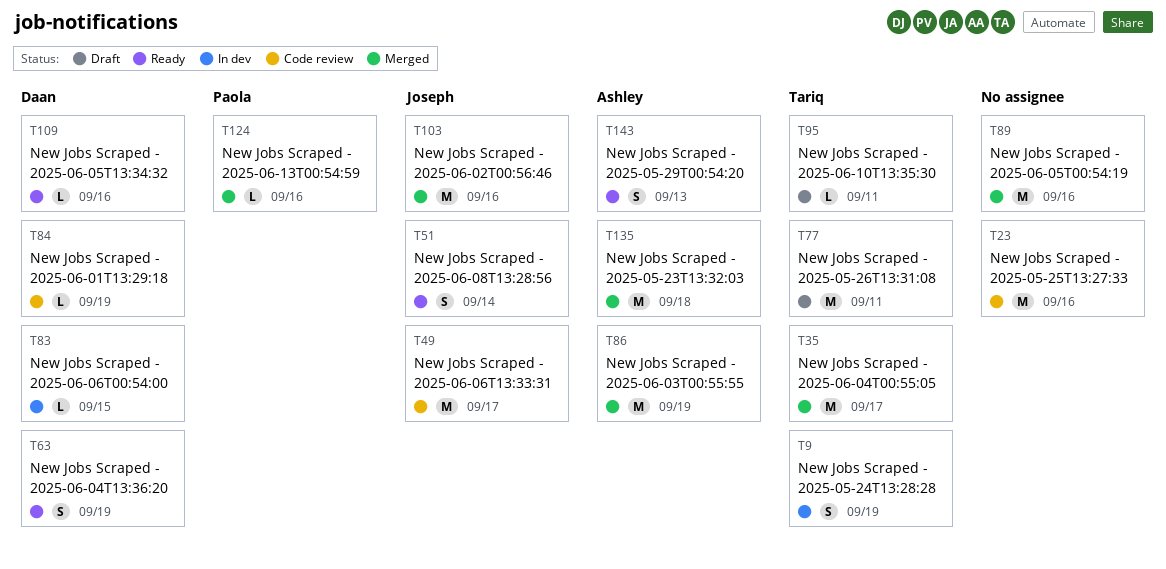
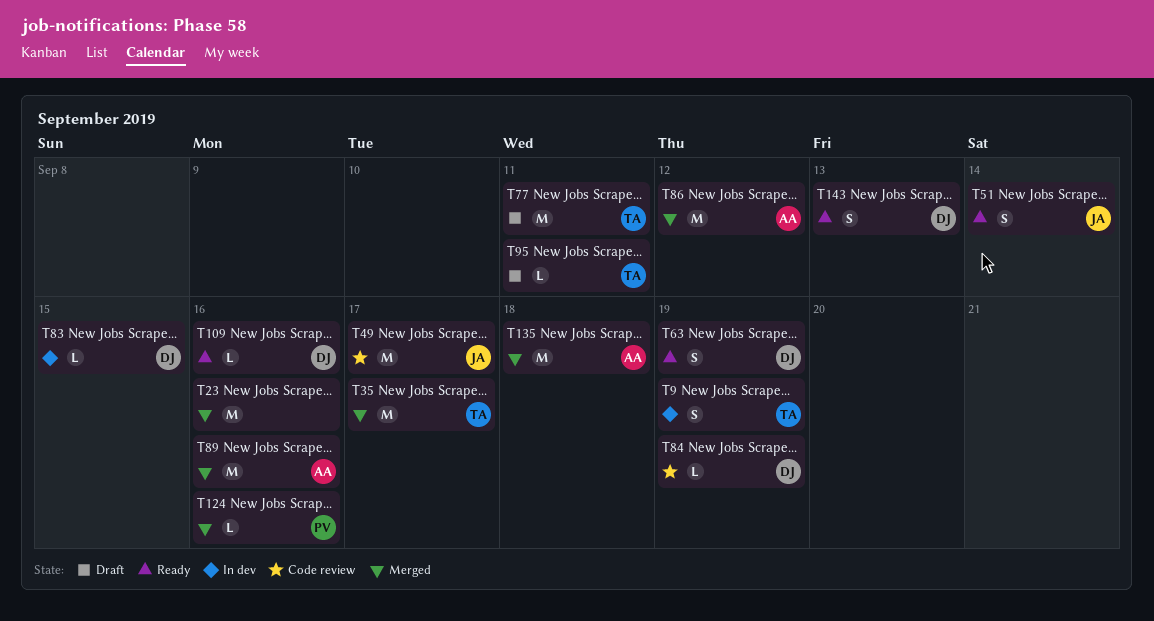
T23, status: Code review -> Merged
T86, due: Sep 19 -> Sep 12
T89, owner: none -> Ashley
T103: present -> none
T143, owner: Ashley -> Daan

